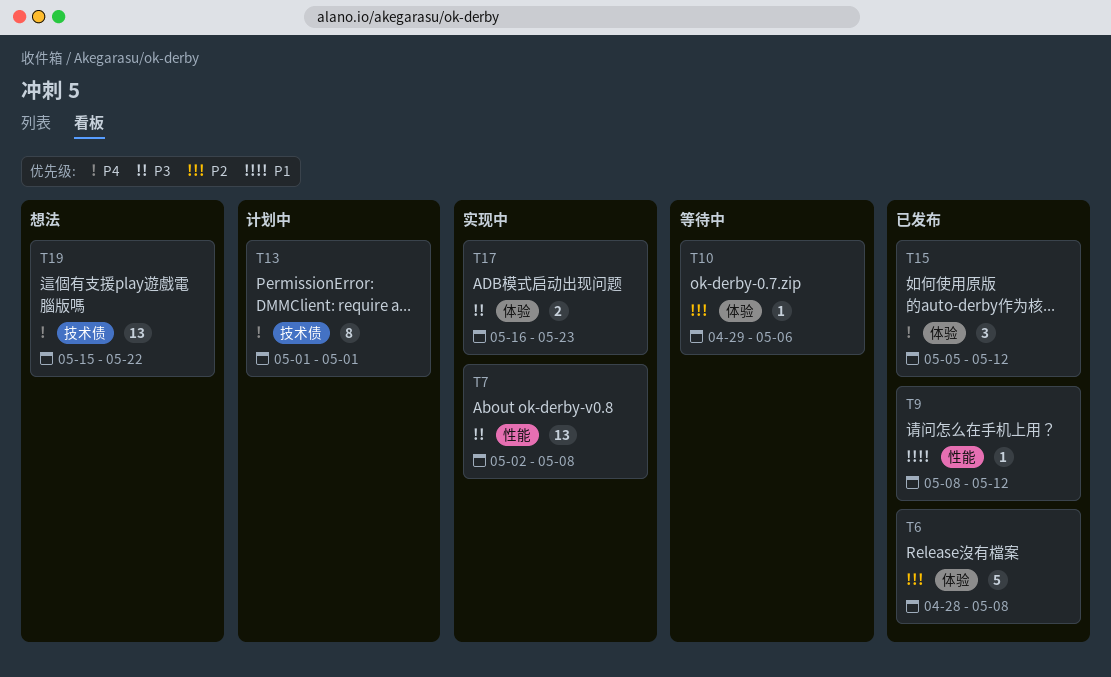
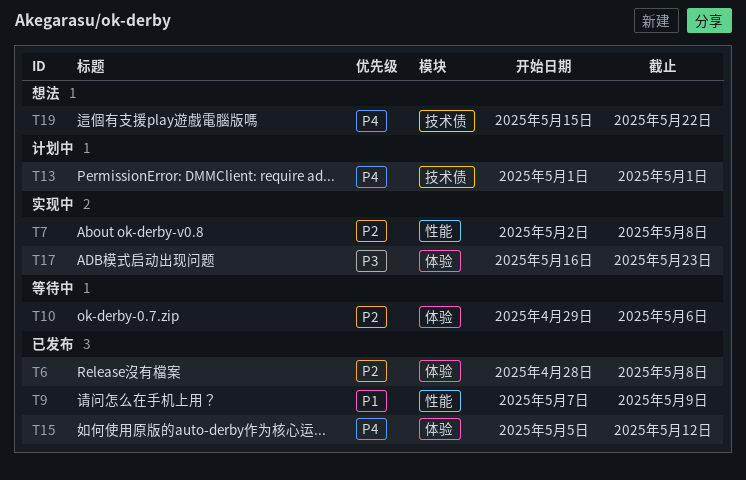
T7, priority: P3 -> P2
T9, start: May 8 -> May 7
T9, due: May 12 -> May 9

